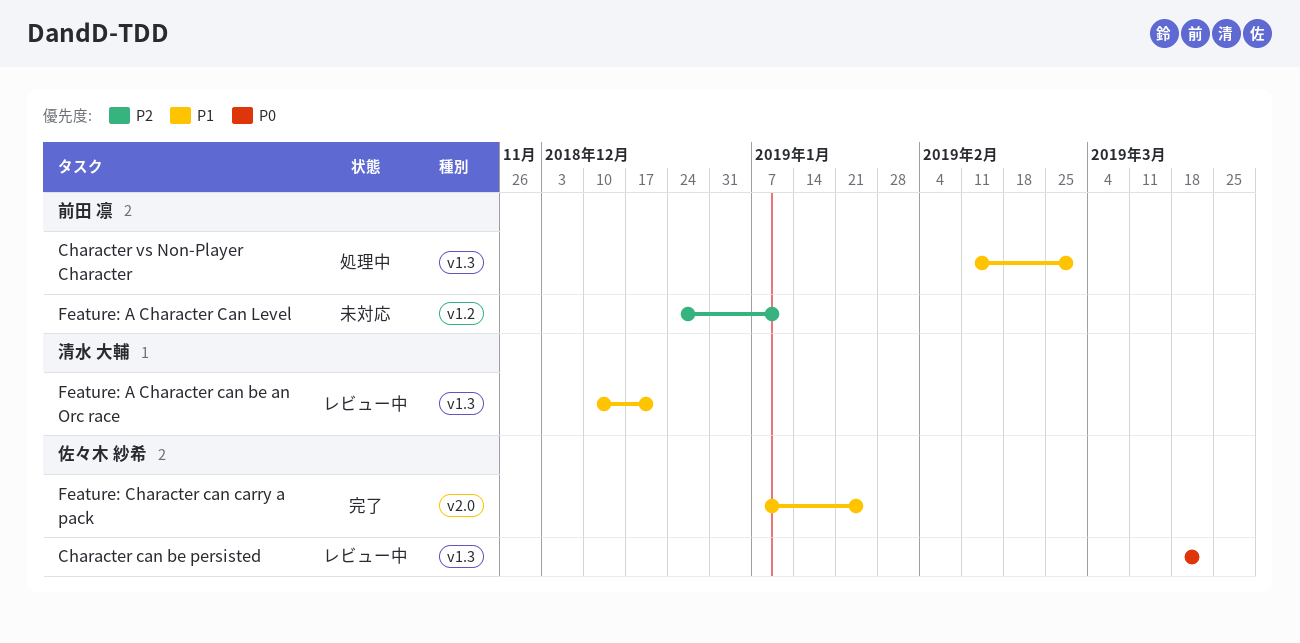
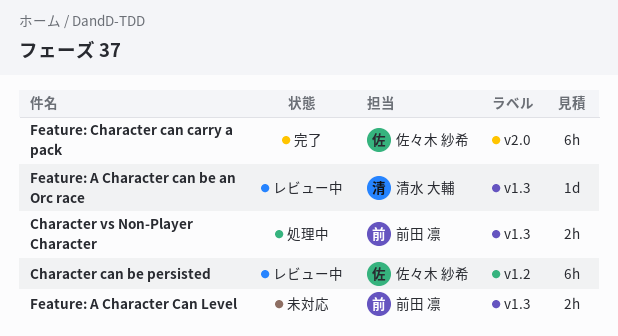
Character can be persisted, label: v1.3 -> v1.2
Feature: A Character Can Level, label: v1.2 -> v1.3

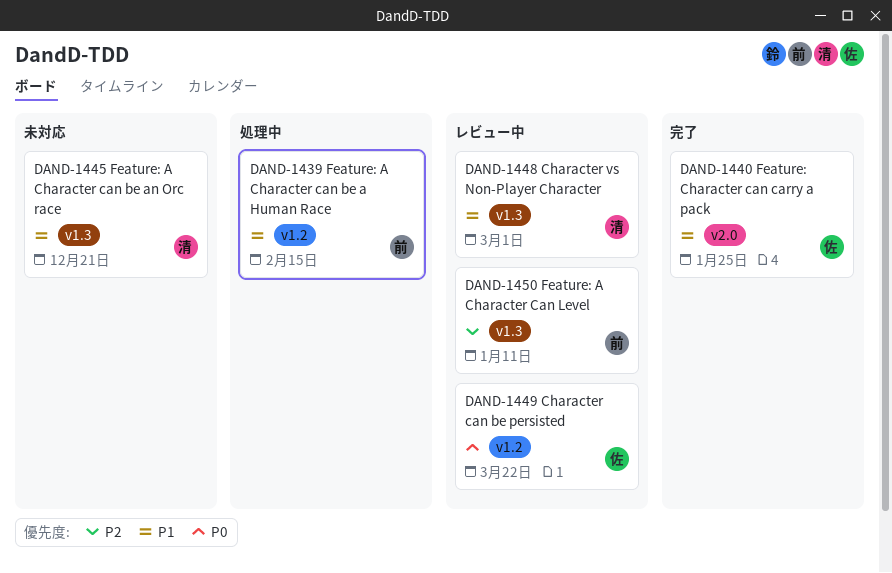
Character vs Non-Player Character, status: 処理中 -> レビュー中
Character vs Non-Player Character, owner: 前田 凛 -> 清水 大輔
Feature: A Character can be a Human Race: none -> present
Feature: A Character can be an Orc race, status: レビュー中 -> 未対応
Feature: A Character Can Level, status: 未対応 -> レビュー中

